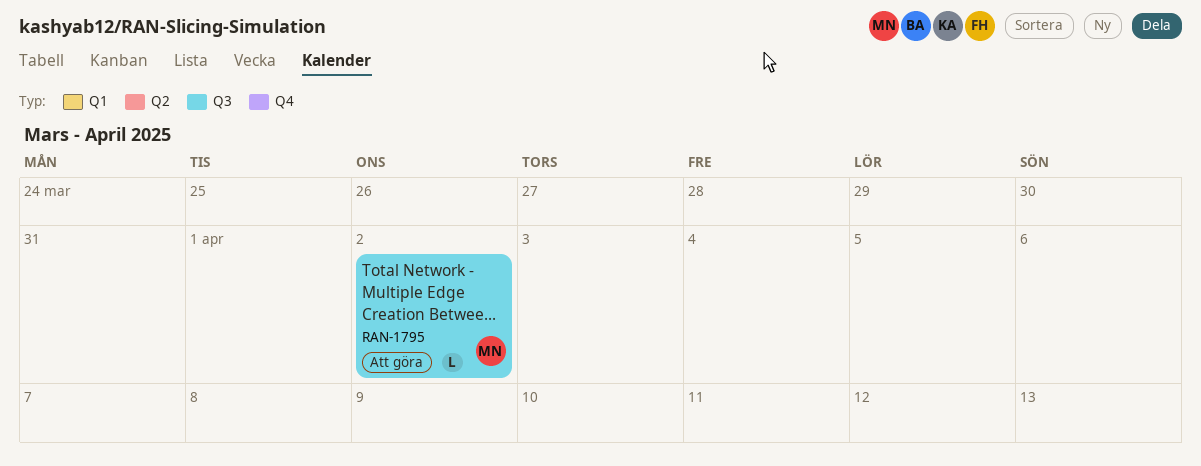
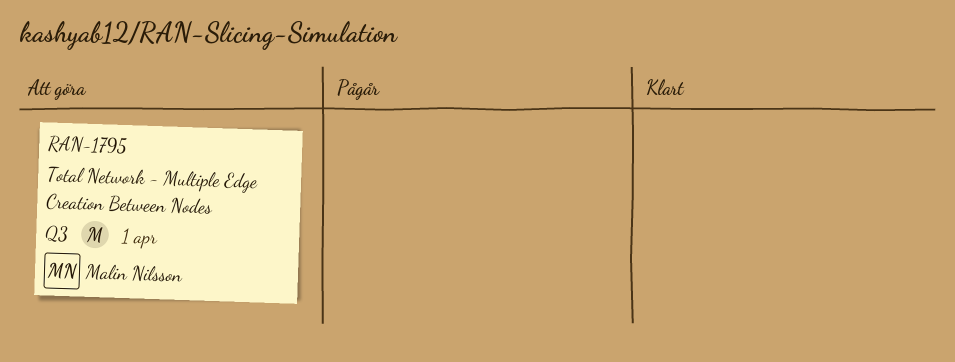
RAN-1795, estimate: L -> M
RAN-1795, due: Apr 2 -> Apr 1

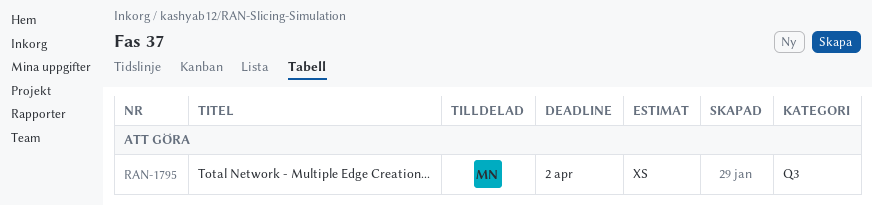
RAN-1795, estimate: M -> XS
RAN-1795, due: Apr 1 -> Apr 2

